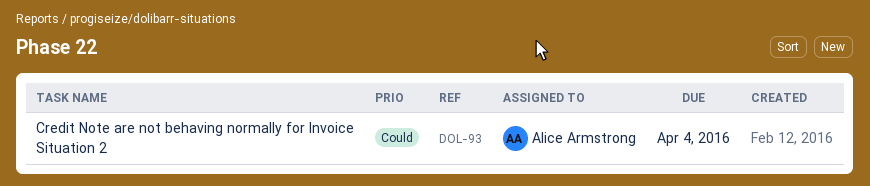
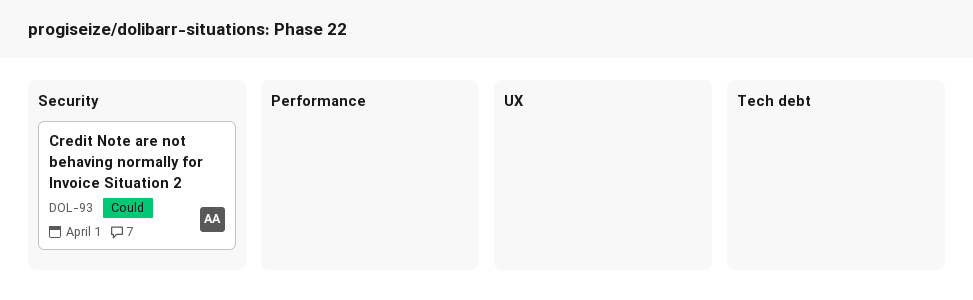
DOL-93, due: Apr 4 -> Apr 1

